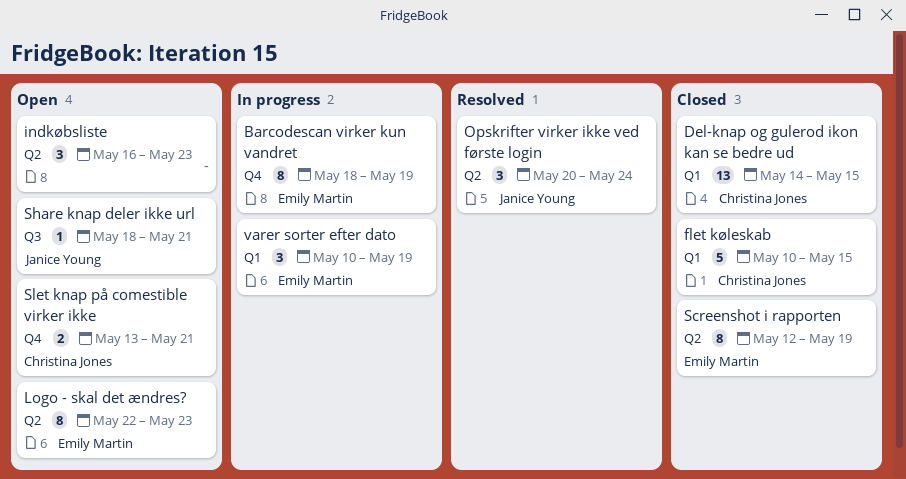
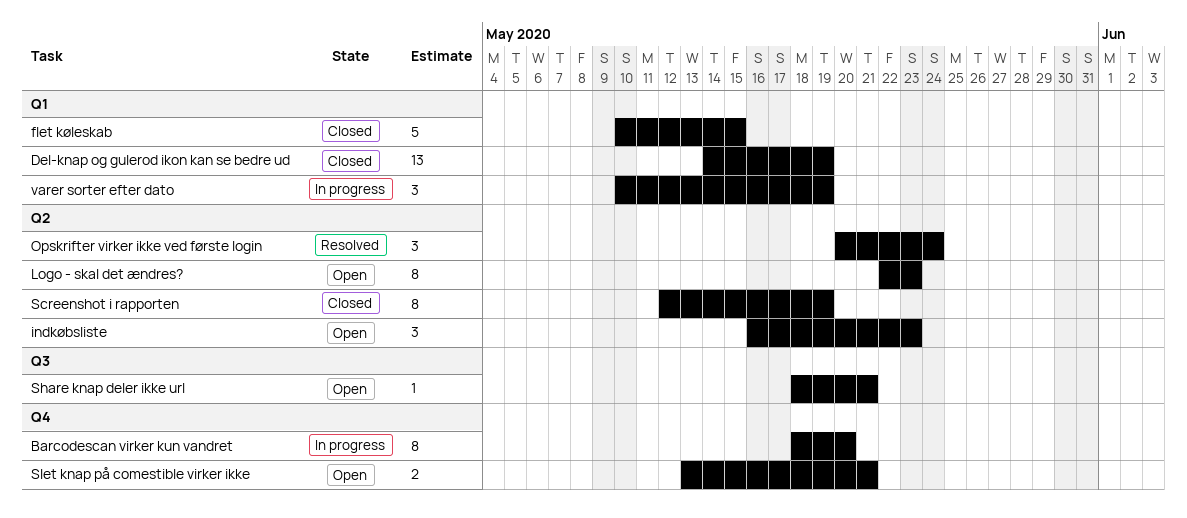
Barcodescan virker kun vandret, due: May 19 -> May 20
Del-knap og gulerod ikon kan se bedre ud, due: May 15 -> May 19

